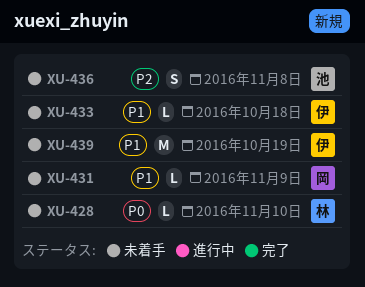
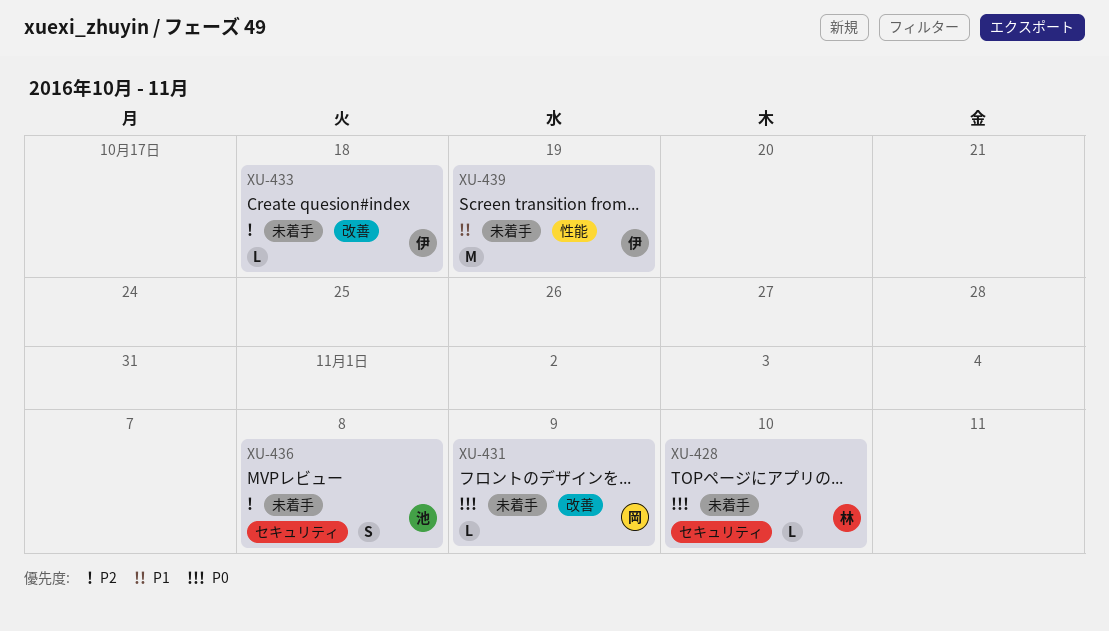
XU-431, priority: P1 -> P0
XU-433, priority: P1 -> P2

